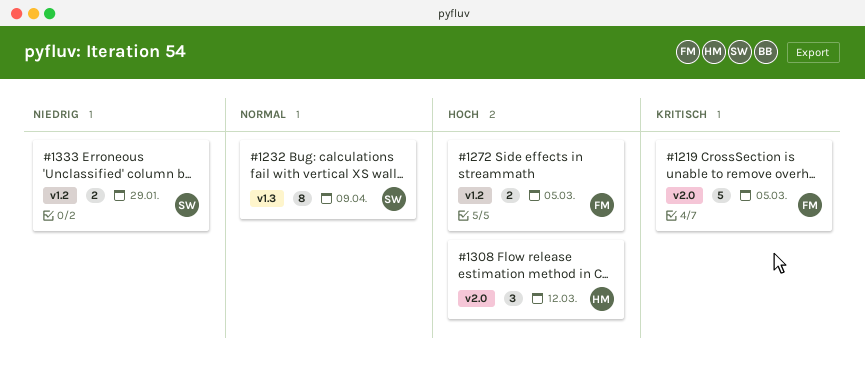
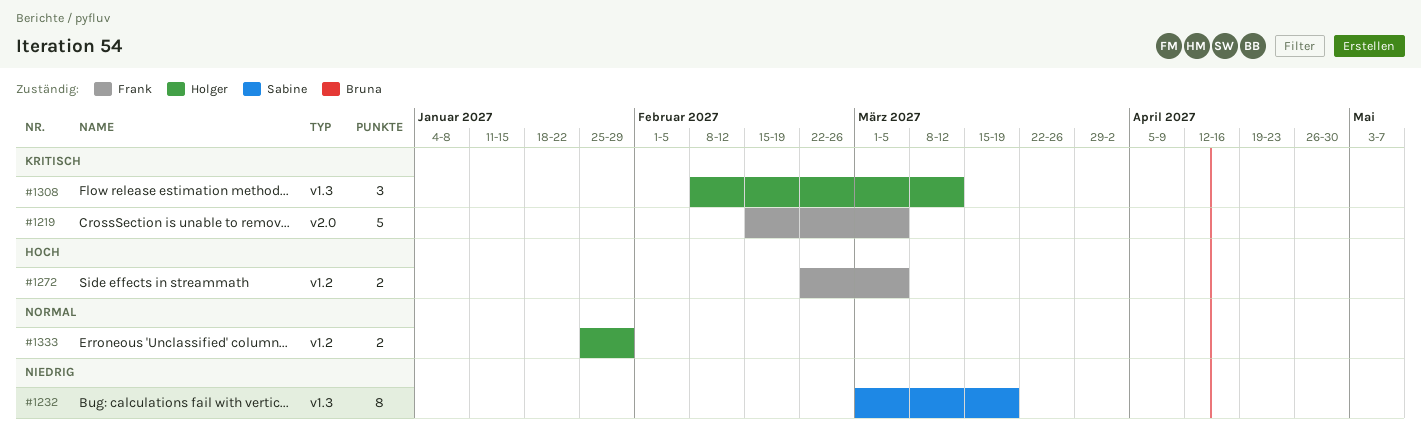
#1232, priority: Normal -> Niedrig
#1232, due: Apr 9 -> Mar 19
#1308, priority: Hoch -> Kritisch
#1308, label: v2.0 -> v1.3
#1333, owner: Sabine -> Holger
#1333, priority: Niedrig -> Normal

